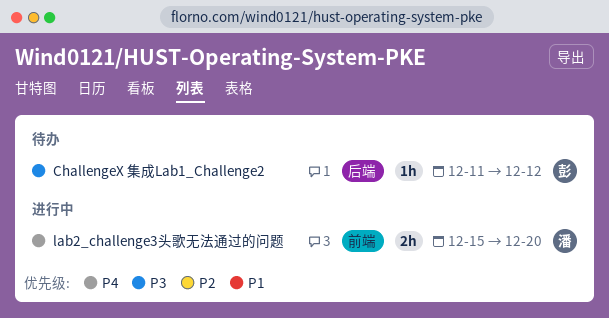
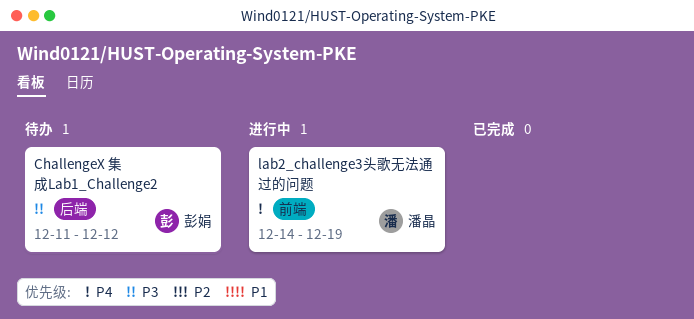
lab2_challenge3头歌无法通过的问题, start: Dec 15 -> Dec 14
lab2_challenge3头歌无法通过的问题, due: Dec 20 -> Dec 19

